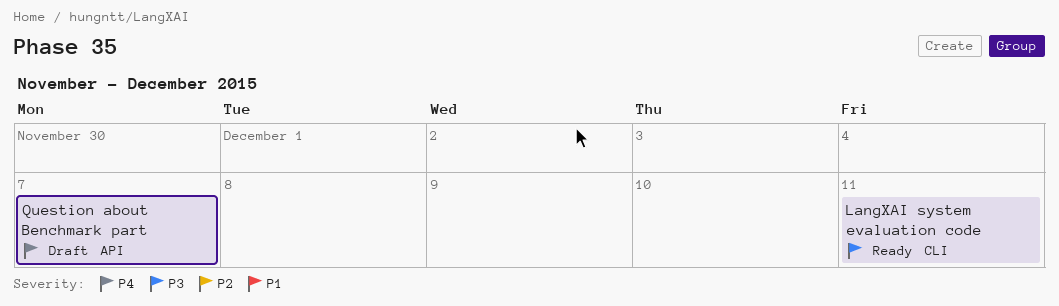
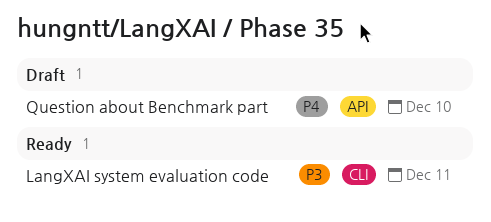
Question about Benchmark part, due: Dec 7 -> Dec 10

